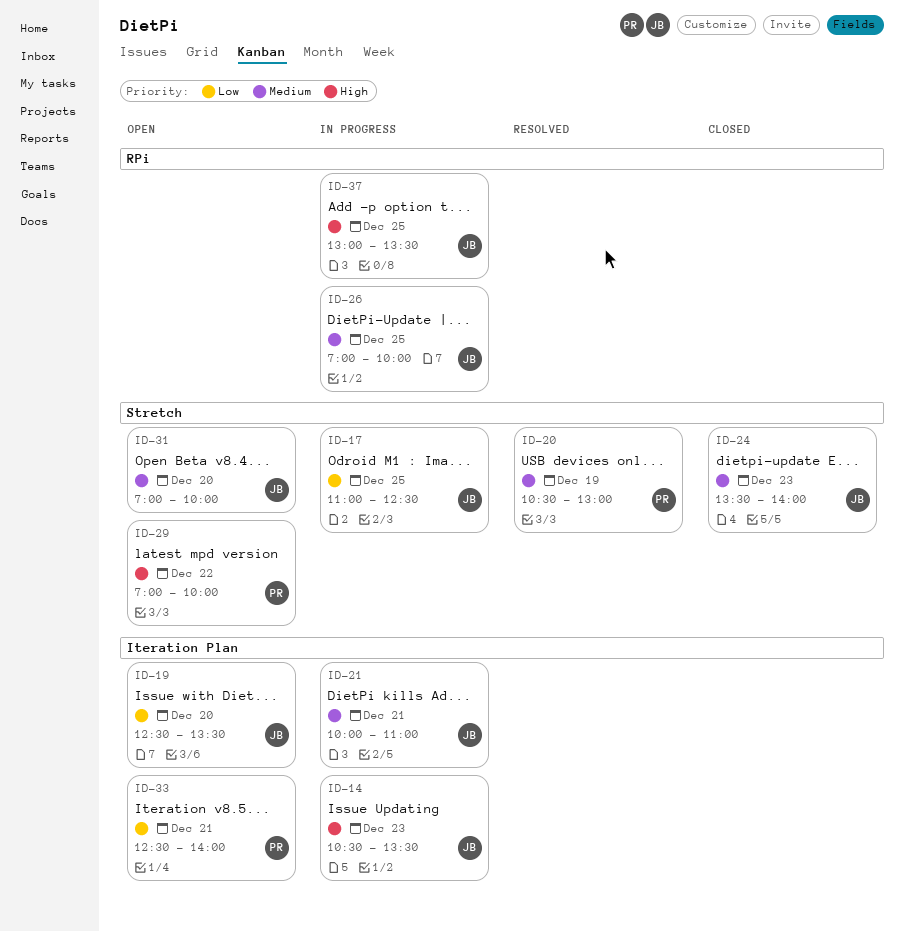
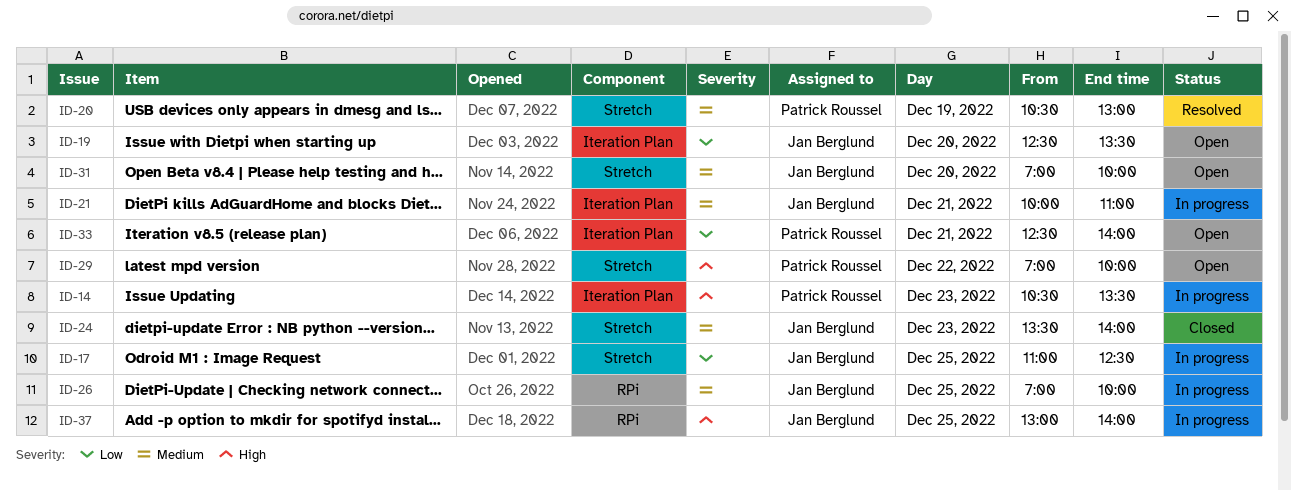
ID-14, owner: Jan Berglund -> Patrick Roussel
ID-37, ends: 13:30 -> 14:00

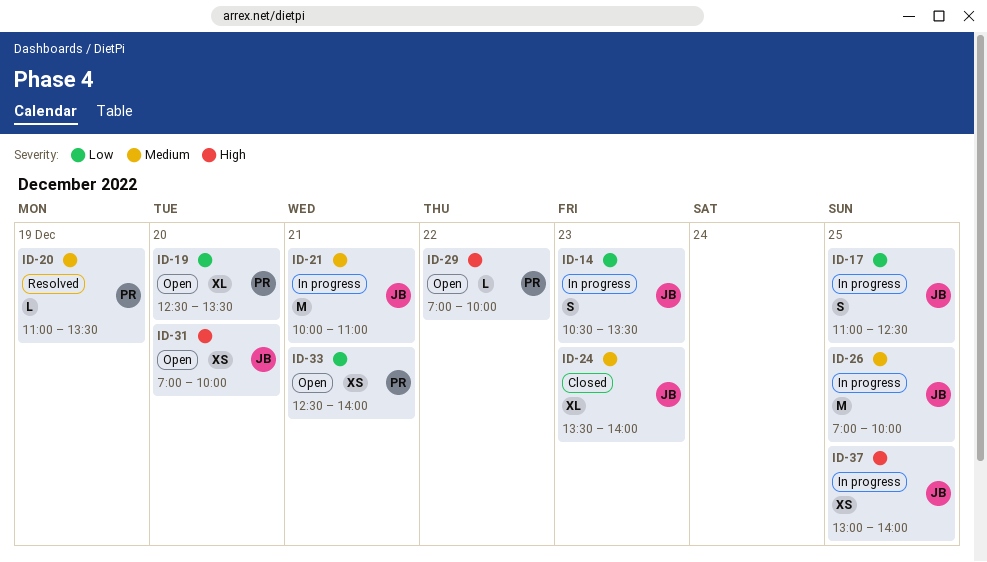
ID-14, owner: Patrick Roussel -> Jan Berglund
ID-14, priority: High -> Low
ID-19, owner: Jan Berglund -> Patrick Roussel
ID-20, begins: 10:30 -> 11:00
ID-20, ends: 13:00 -> 13:30
ID-31, priority: Medium -> High

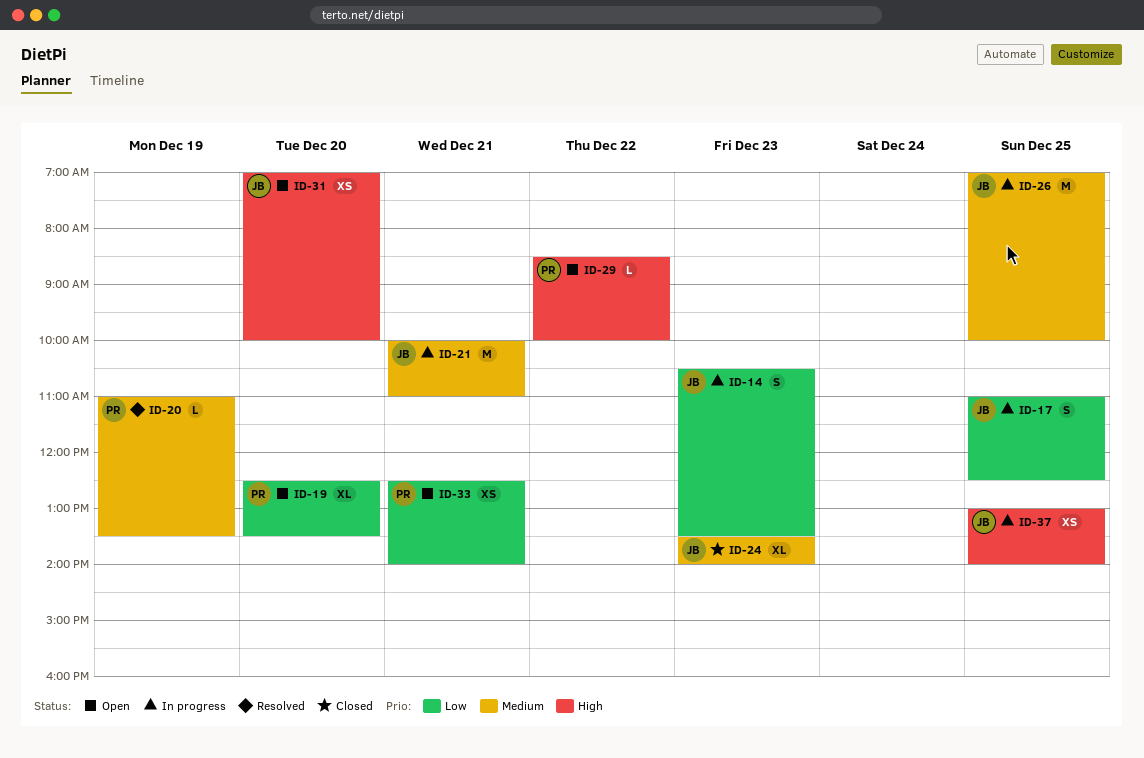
ID-29, begins: 07:00 -> 08:30

